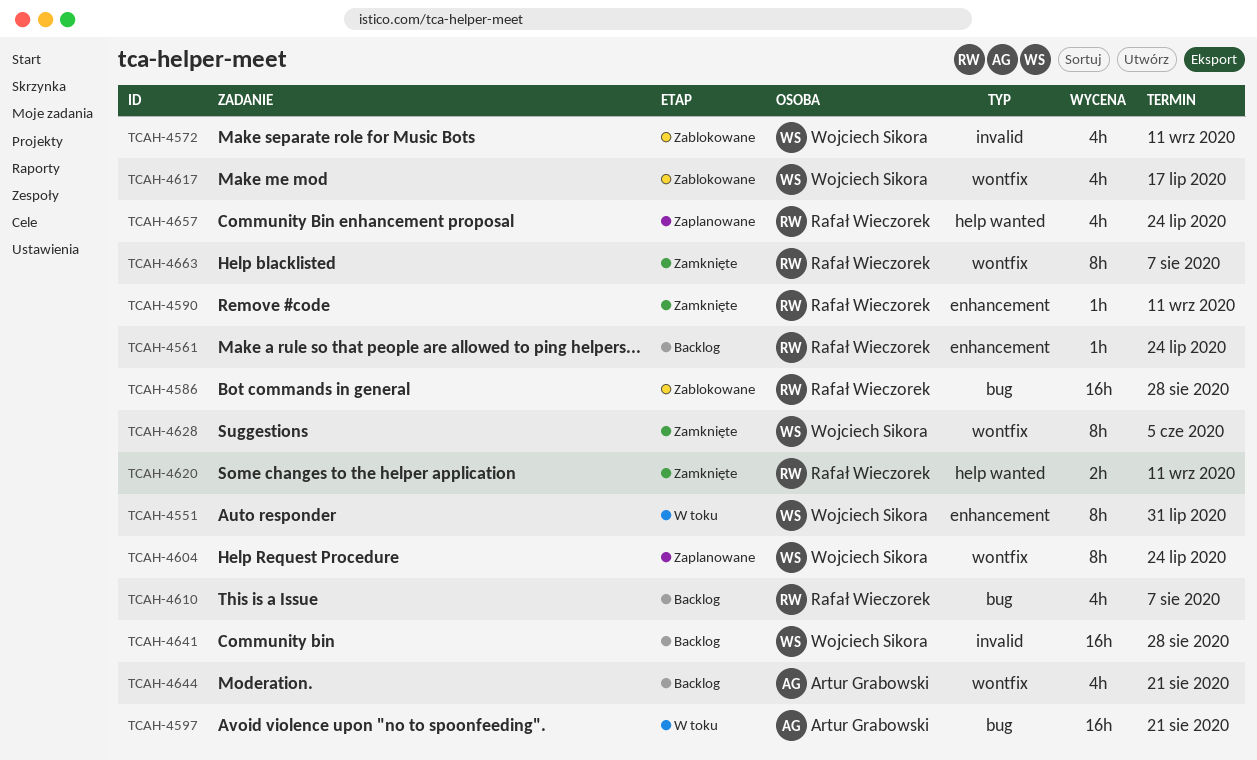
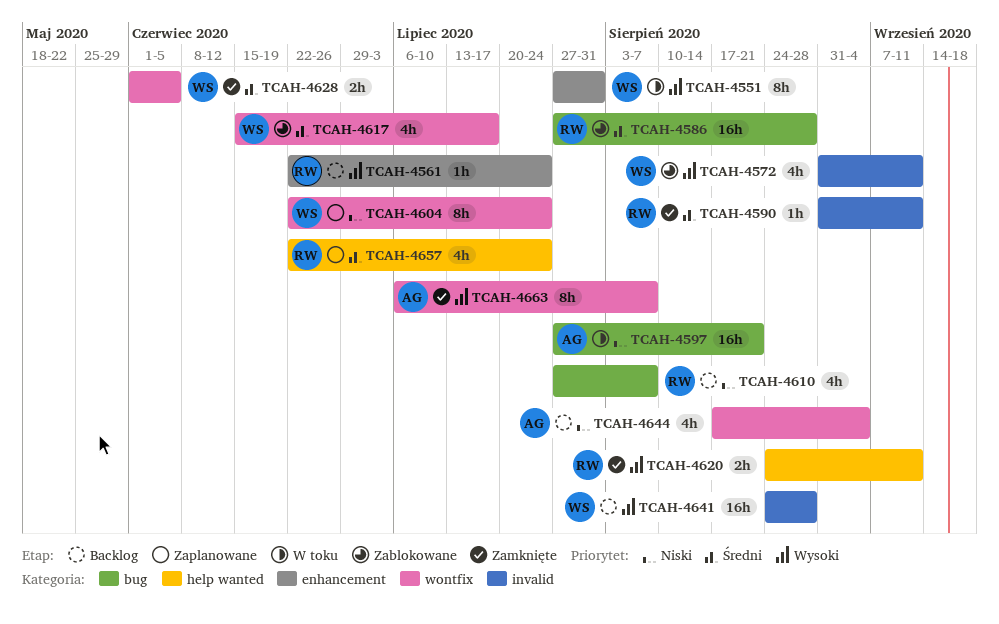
TCAH-4590, label: enhancement -> invalid
TCAH-4628, estimate: 8h -> 2h
TCAH-4644, due: Aug 21 -> Sep 4
TCAH-4663, owner: Rafał Wieczorek -> Artur Grabowski

